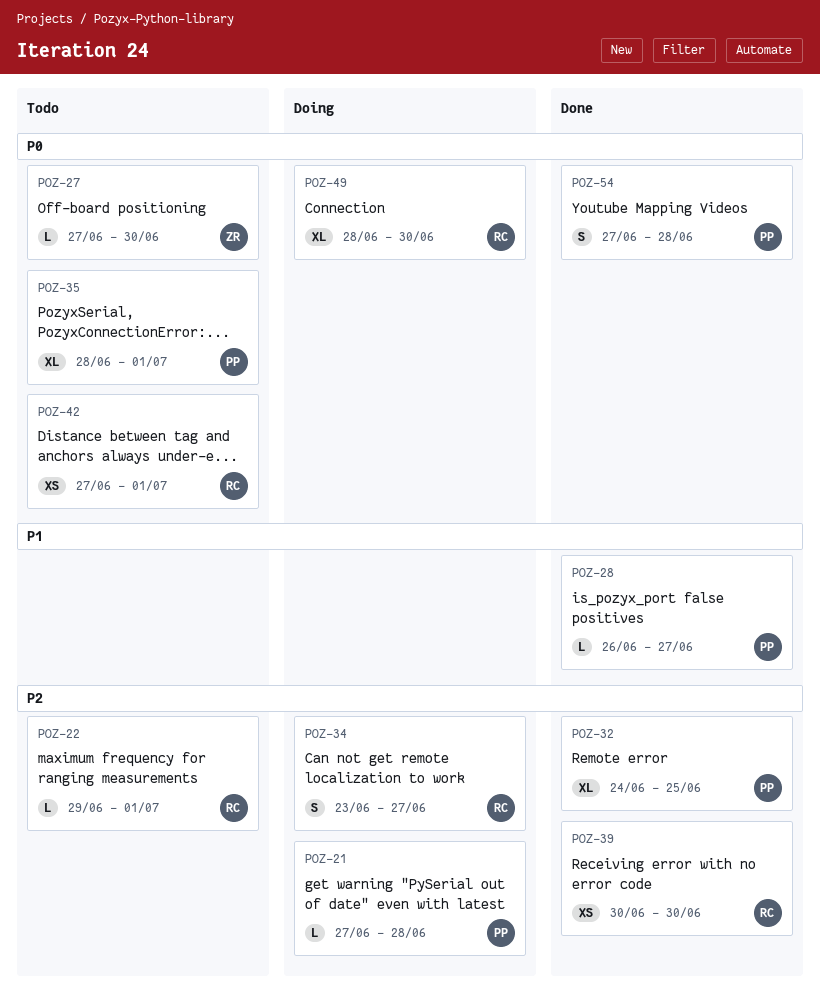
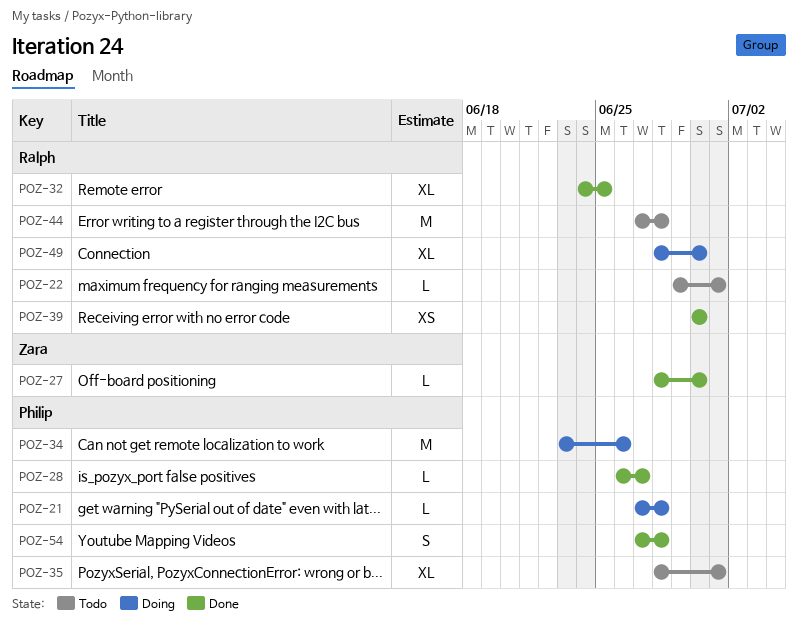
POZ-27, status: Todo -> Done
POZ-27, start: Jun 27 -> Jun 28
POZ-32, owner: Philip -> Ralph
POZ-34, owner: Ralph -> Philip
POZ-34, estimate: S -> M
POZ-34, due: Jun 27 -> Jun 26
POZ-42: present -> none
POZ-44: none -> present

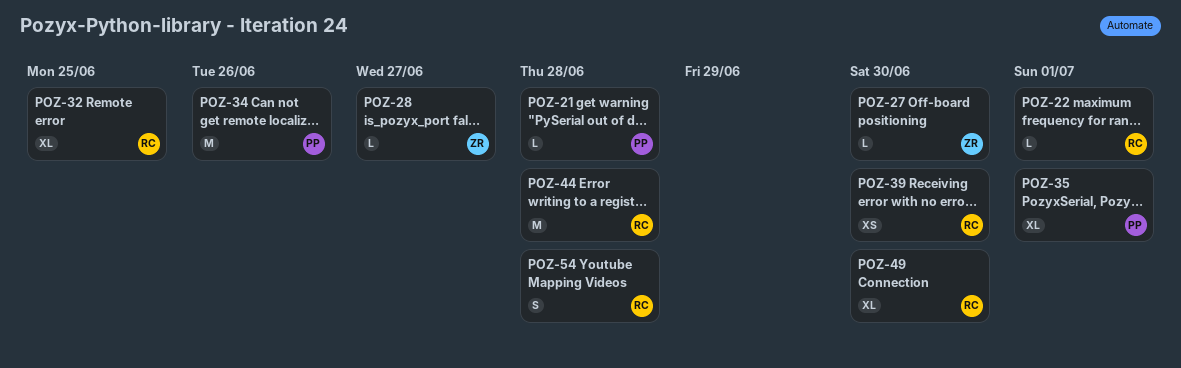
POZ-28, owner: Philip -> Zara
POZ-54, owner: Philip -> Ralph

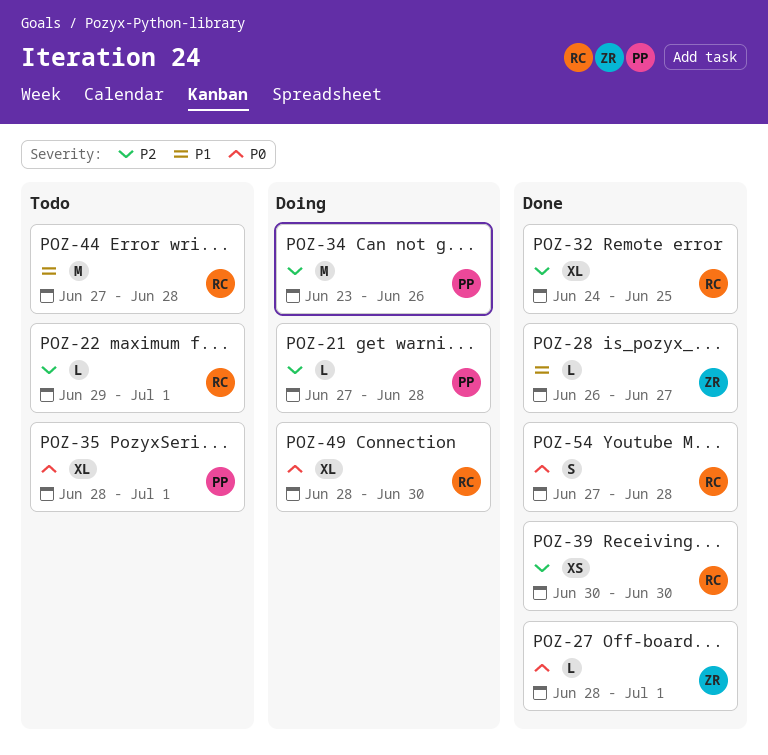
POZ-27, due: Jun 30 -> Jul 1

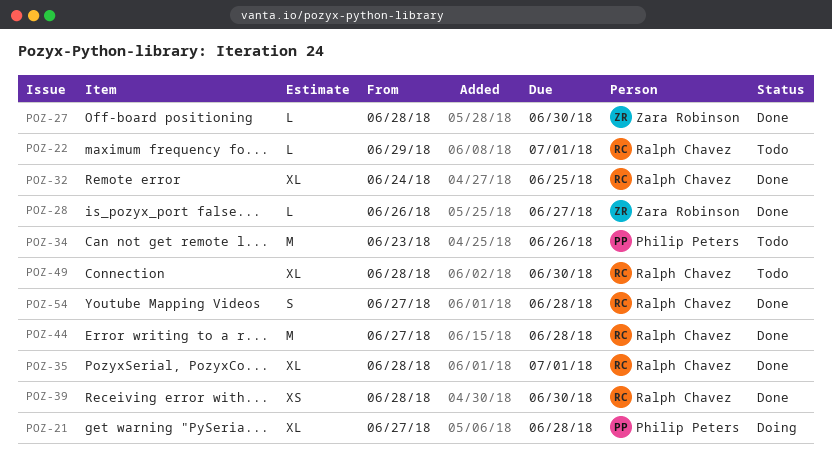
POZ-21, estimate: L -> XL
POZ-27, due: Jul 1 -> Jun 30
POZ-34, status: Doing -> Todo
POZ-35, status: Todo -> Done
POZ-35, owner: Philip Peters -> Ralph Chavez
POZ-39, start: Jun 30 -> Jun 28
POZ-44, status: Todo -> Done
POZ-49, status: Doing -> Todo

